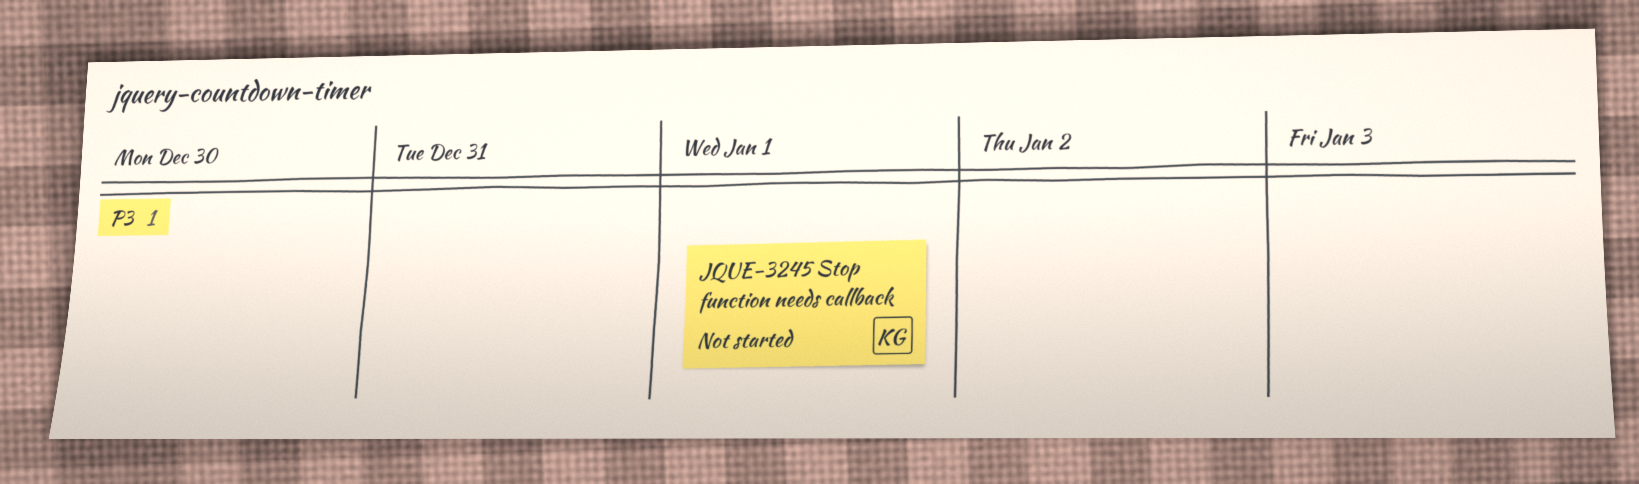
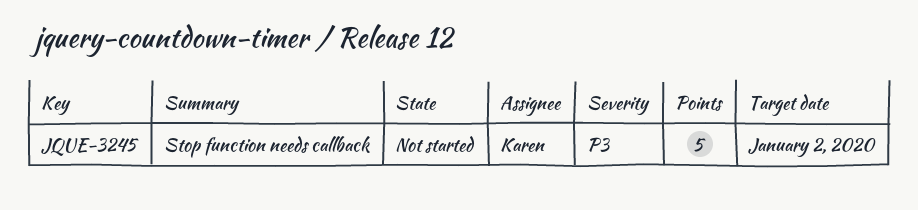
JQUE-3245, due: Jan 1 -> Jan 2

